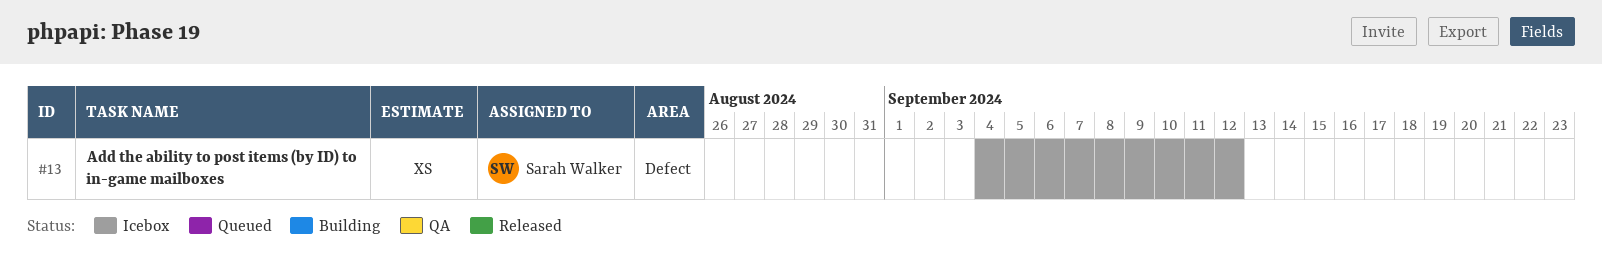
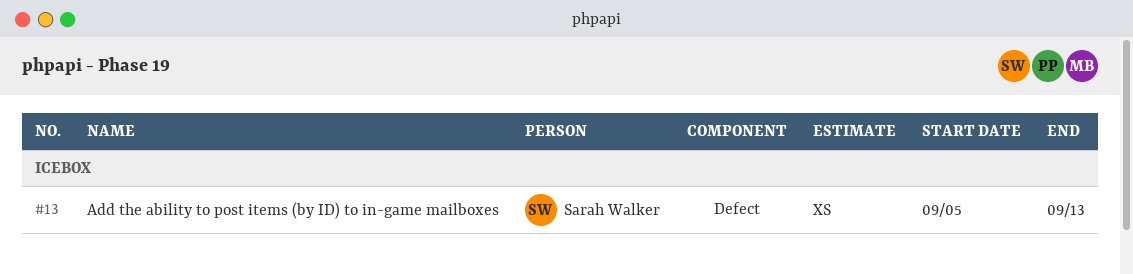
#13, start: Sep 4 -> Sep 5
#13, due: Sep 12 -> Sep 13

